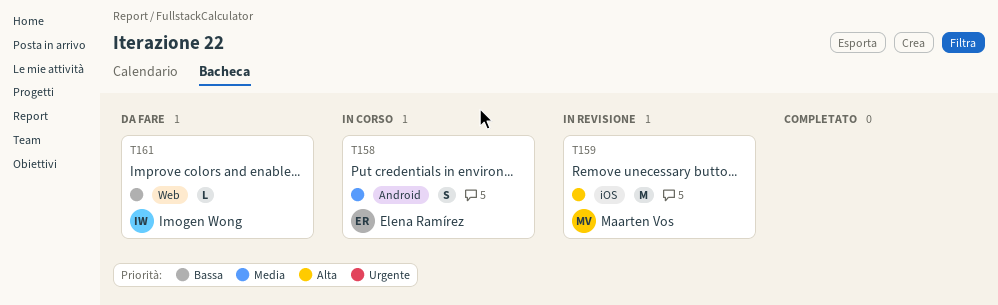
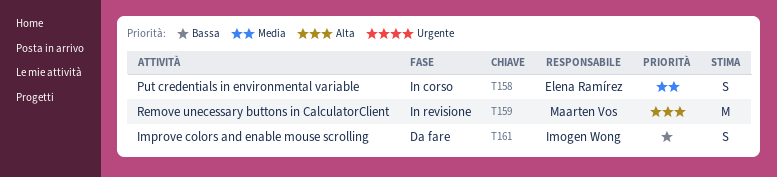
T161, estimate: L -> S

